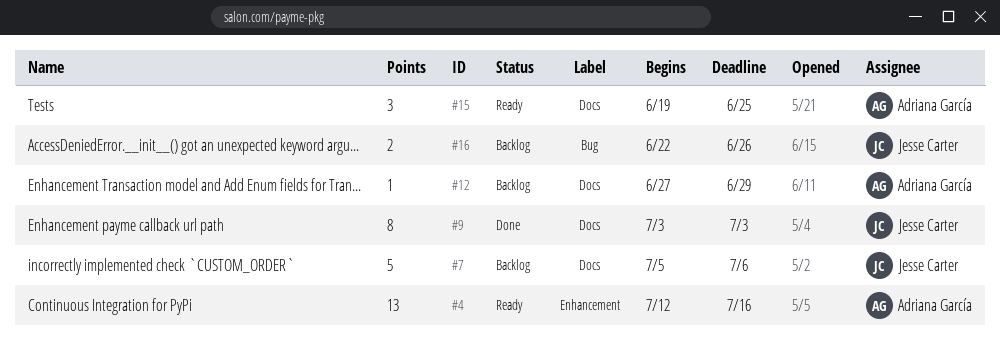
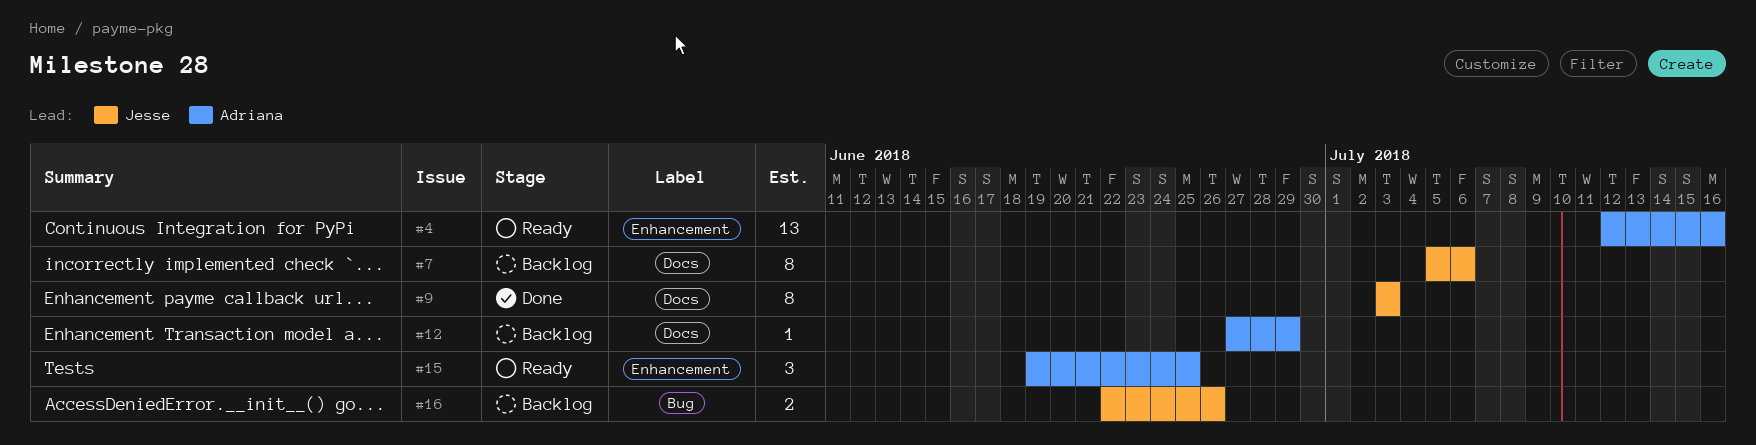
#7, estimate: 5 -> 8
#15, label: Docs -> Enhancement

